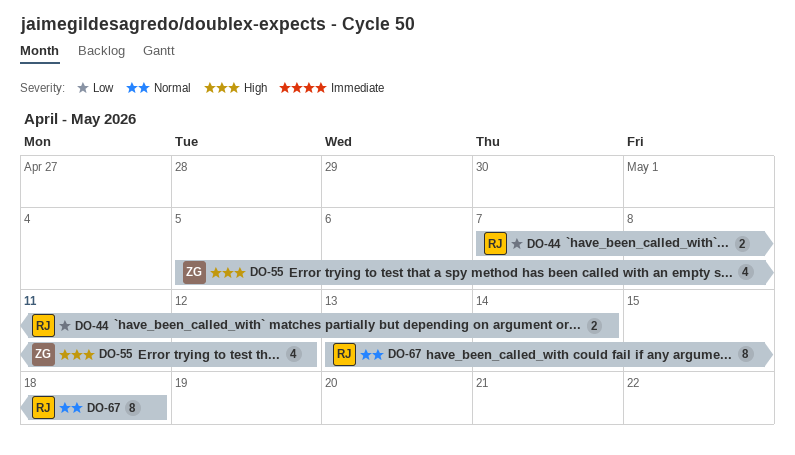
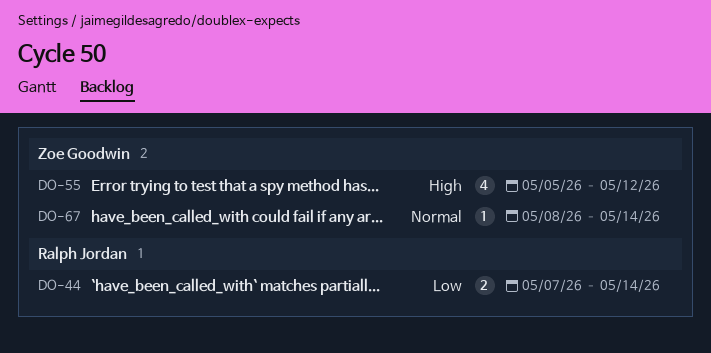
DO-67, owner: Ralph Jordan -> Zoe Goodwin
DO-67, estimate: 8 -> 1
DO-67, start: May 13 -> May 8
DO-67, due: May 18 -> May 14

